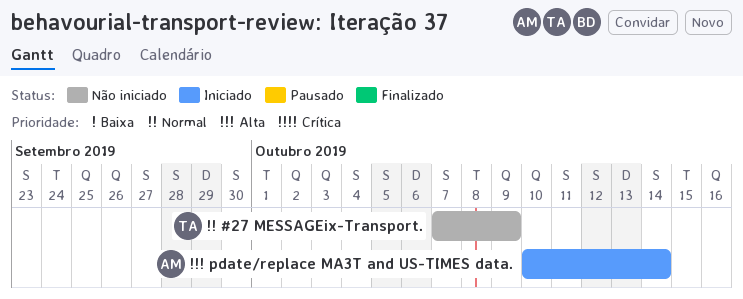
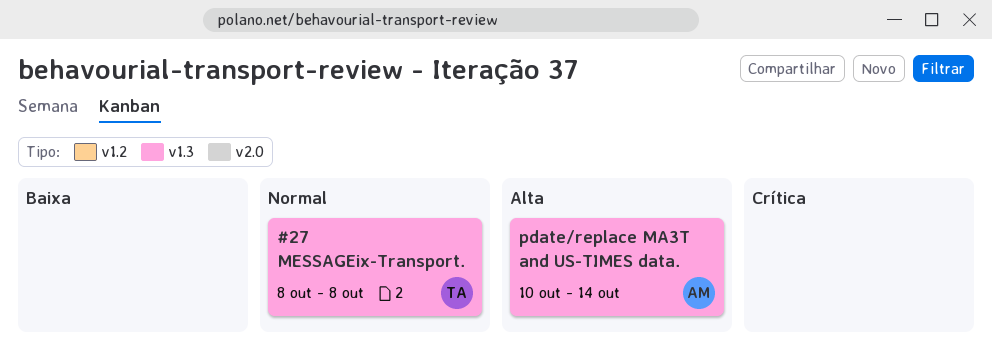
#27 MESSAGEix-Transport., start: Oct 7 -> Oct 8
#27 MESSAGEix-Transport., due: Oct 9 -> Oct 8

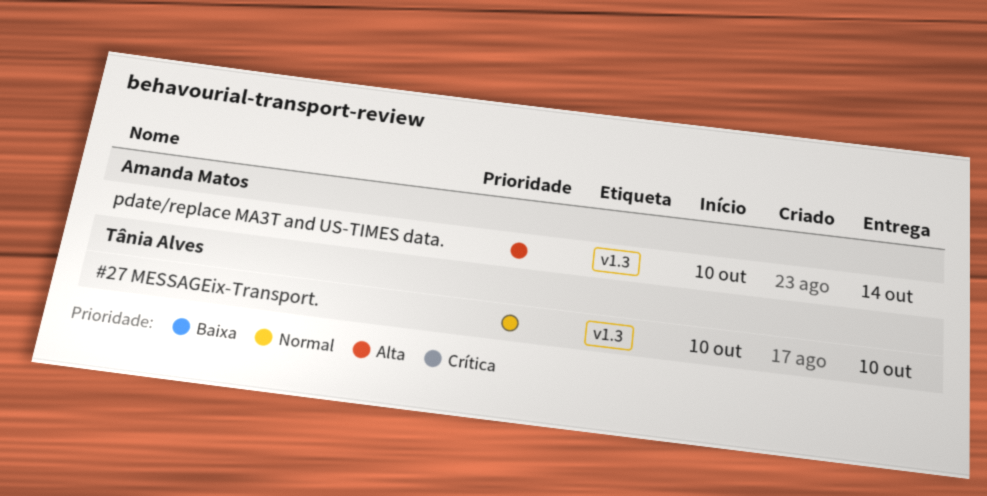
#27 MESSAGEix-Transport., start: Oct 8 -> Oct 10
#27 MESSAGEix-Transport., due: Oct 8 -> Oct 10

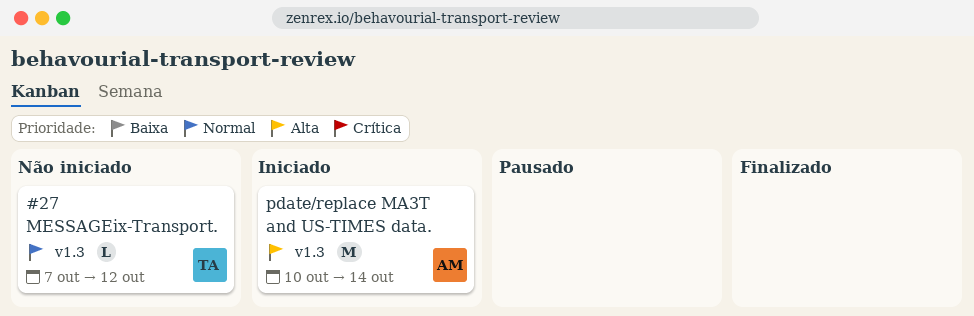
#27 MESSAGEix-Transport., start: Oct 10 -> Oct 7
#27 MESSAGEix-Transport., due: Oct 10 -> Oct 12

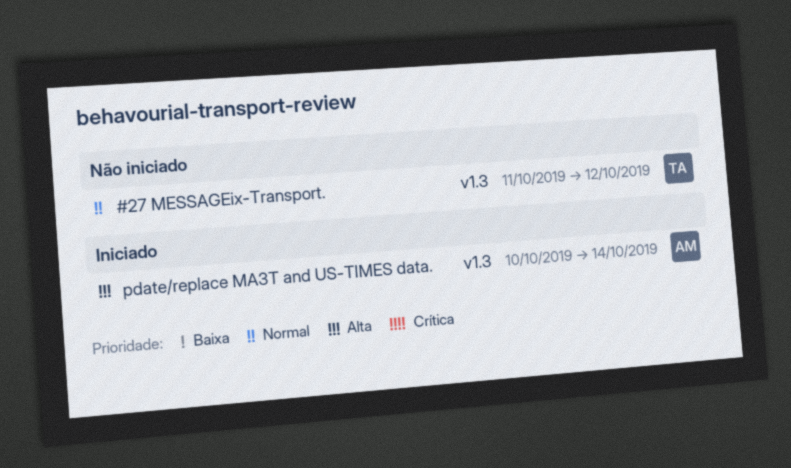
#27 MESSAGEix-Transport., start: Oct 7 -> Oct 11

